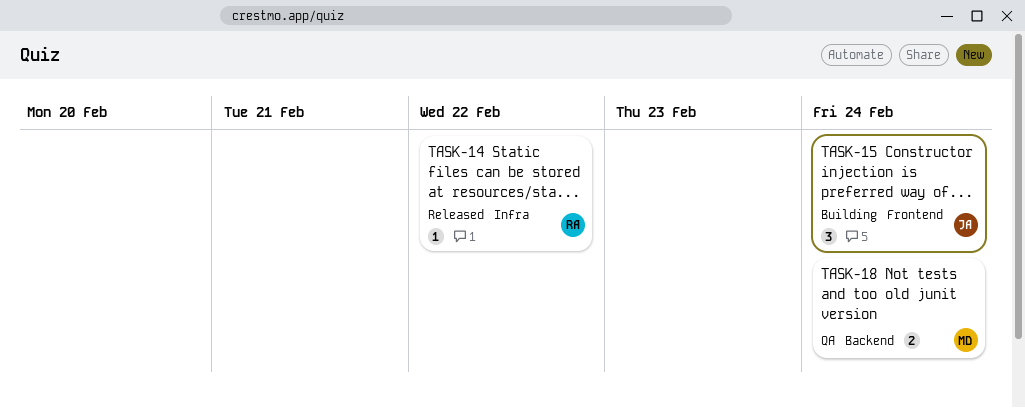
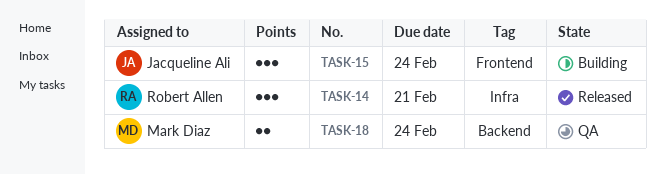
TASK-14, estimate: 1 -> 3
TASK-14, due: Feb 22 -> Feb 21

